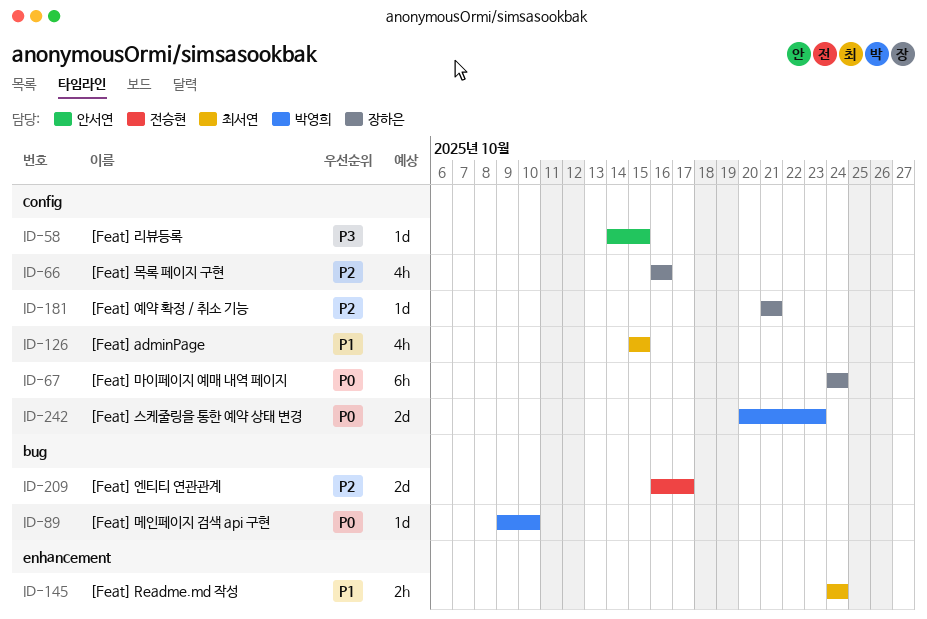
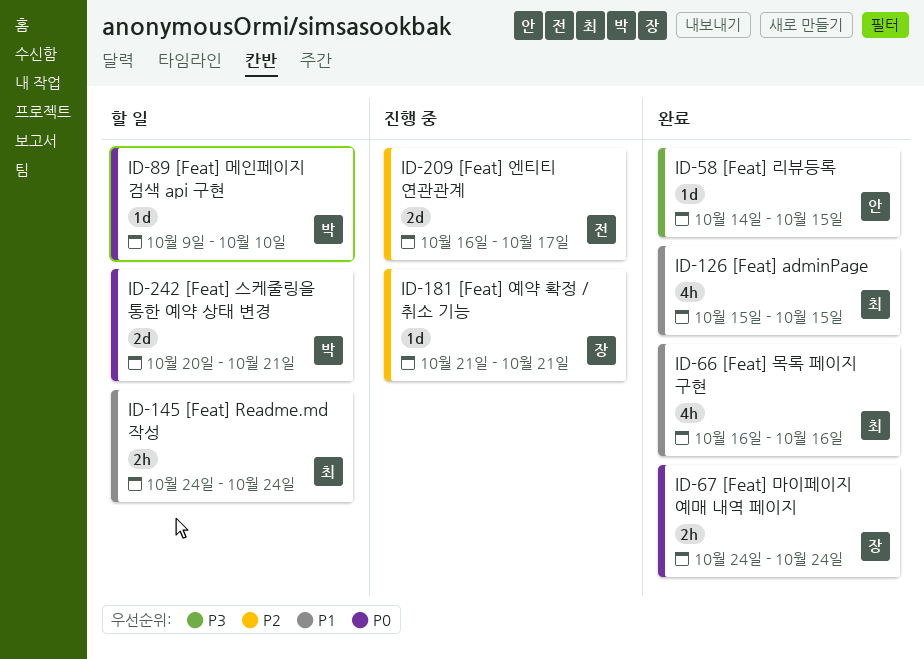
ID-66, owner: 장하은 -> 최서연
ID-66, priority: P2 -> P1
ID-67, estimate: 6h -> 2h
ID-242, due: Oct 23 -> Oct 21

